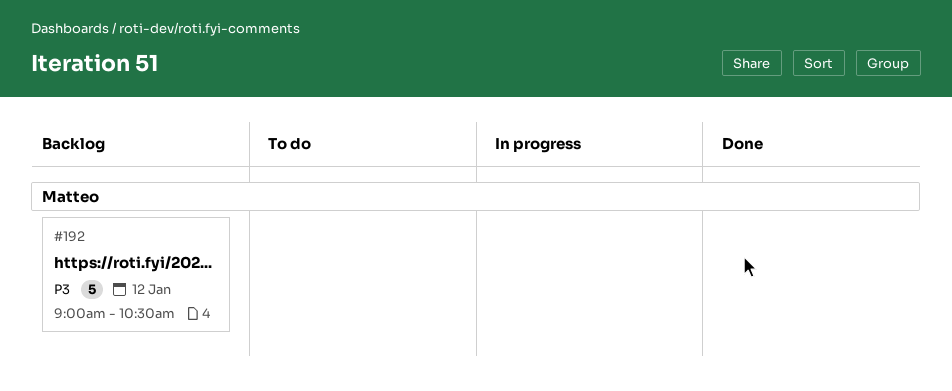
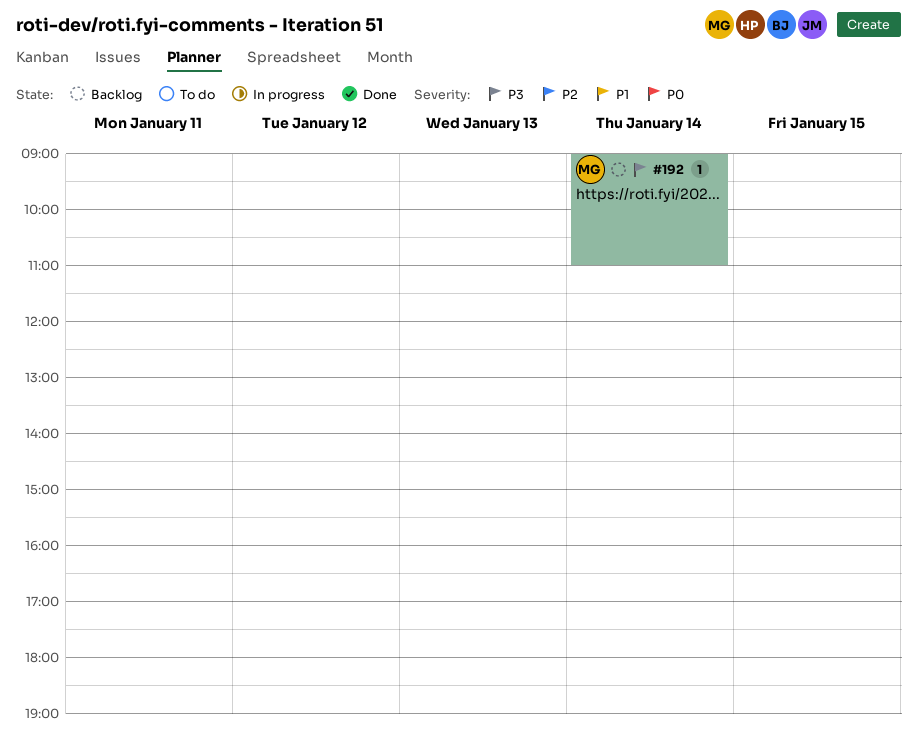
#192, estimate: 5 -> 1
#192, day: Jan 12 -> Jan 14
#192, ends: 10:30 -> 11:00

